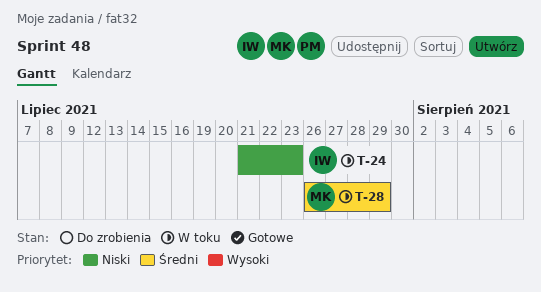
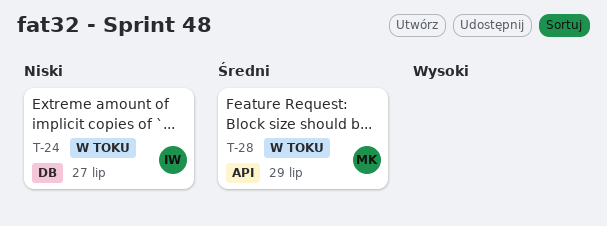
T-24, due: Jul 23 -> Jul 27

